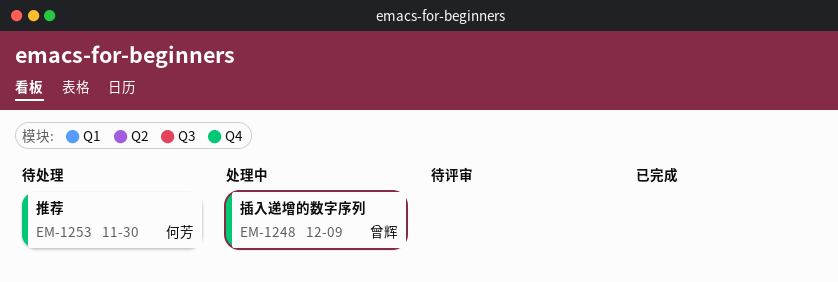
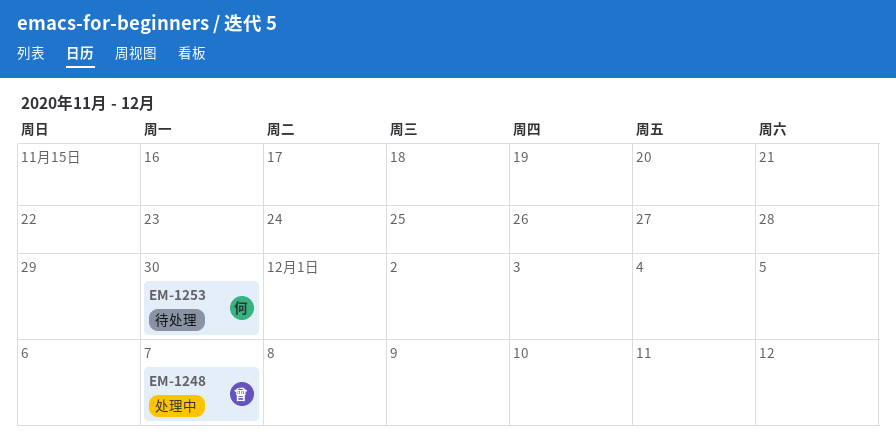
EM-1248, due: Dec 9 -> Dec 7

